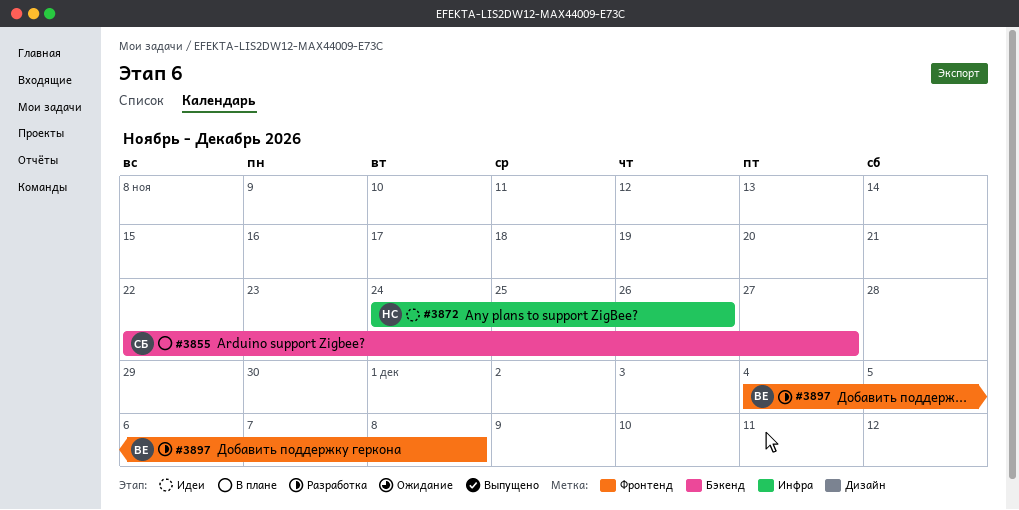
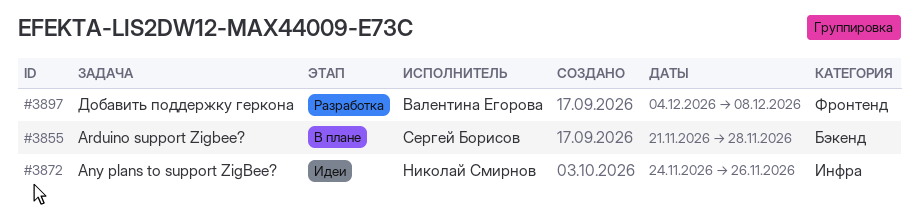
#3855, start: Nov 22 -> Nov 21
#3855, due: Nov 27 -> Nov 28

